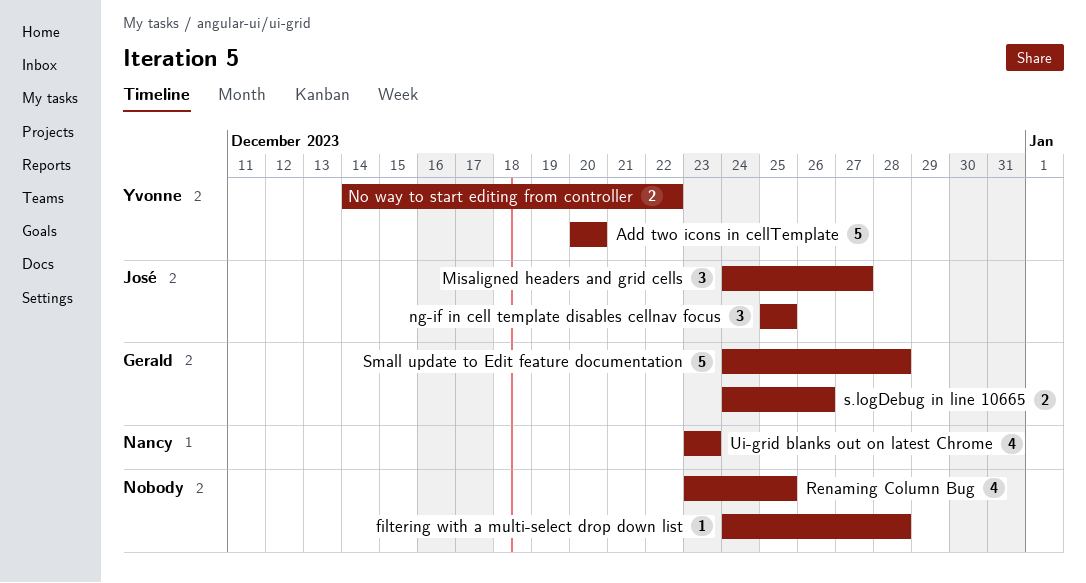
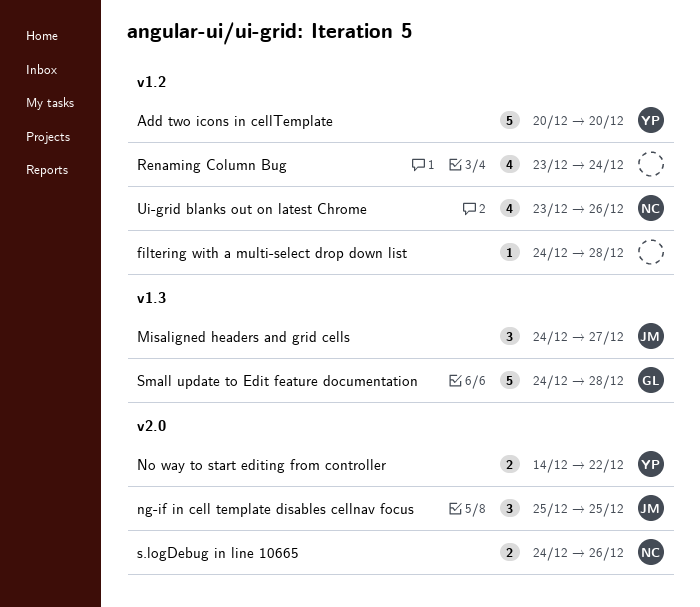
Renaming Column Bug, due: Dec 25 -> Dec 24
s.logDebug in line 10665, owner: Gerald -> Nancy
Ui-grid blanks out on latest Chrome, due: Dec 23 -> Dec 26

